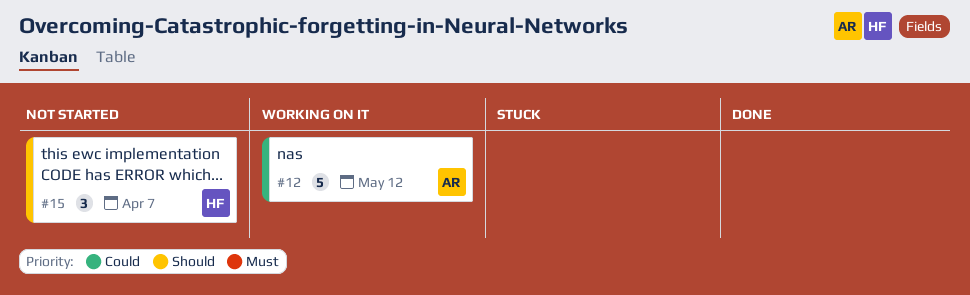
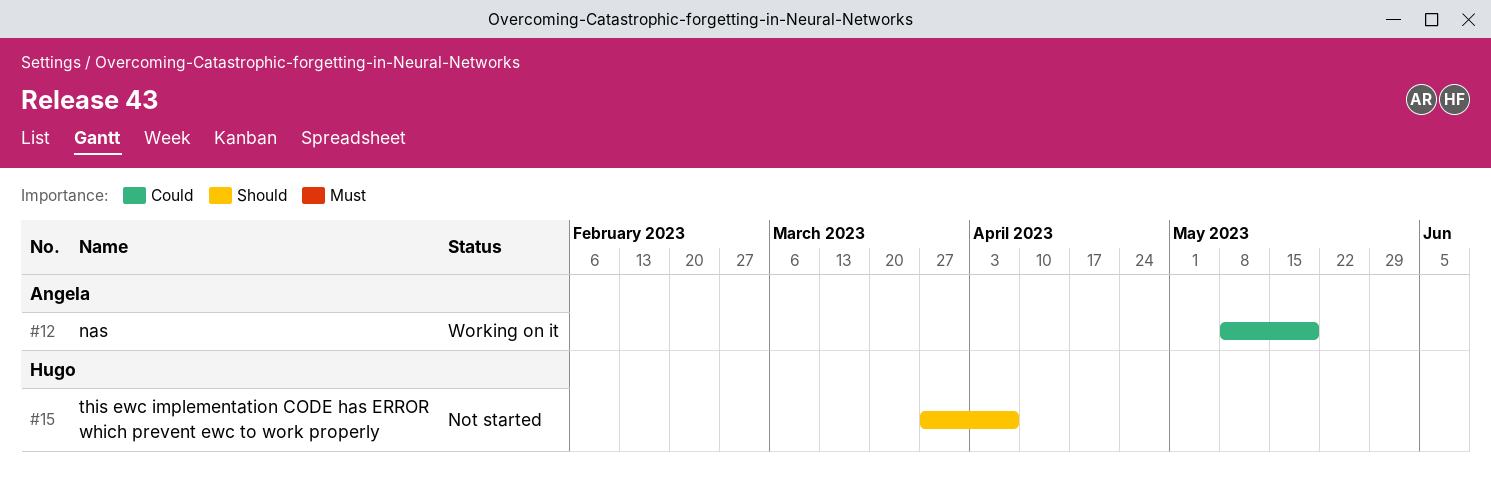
#12, due: May 12 -> May 19

